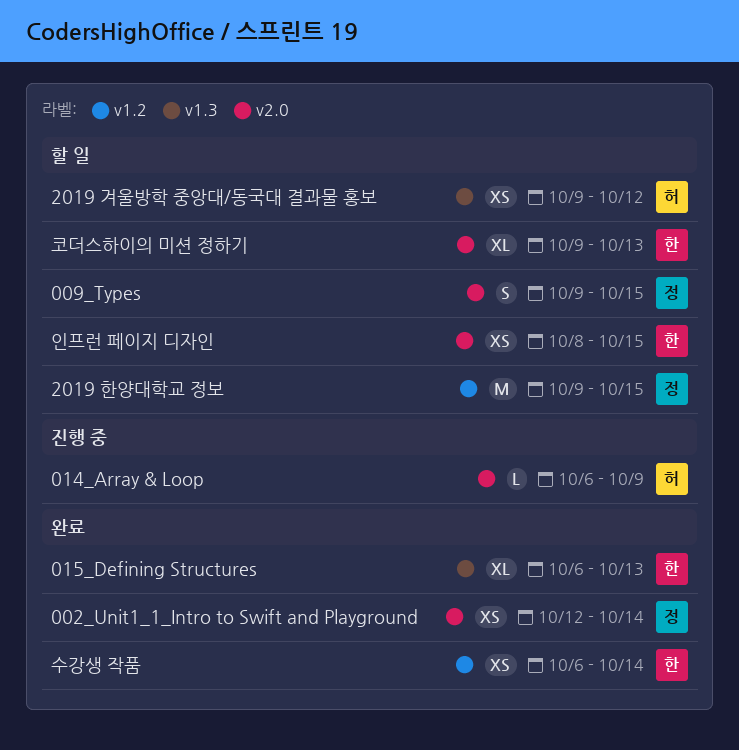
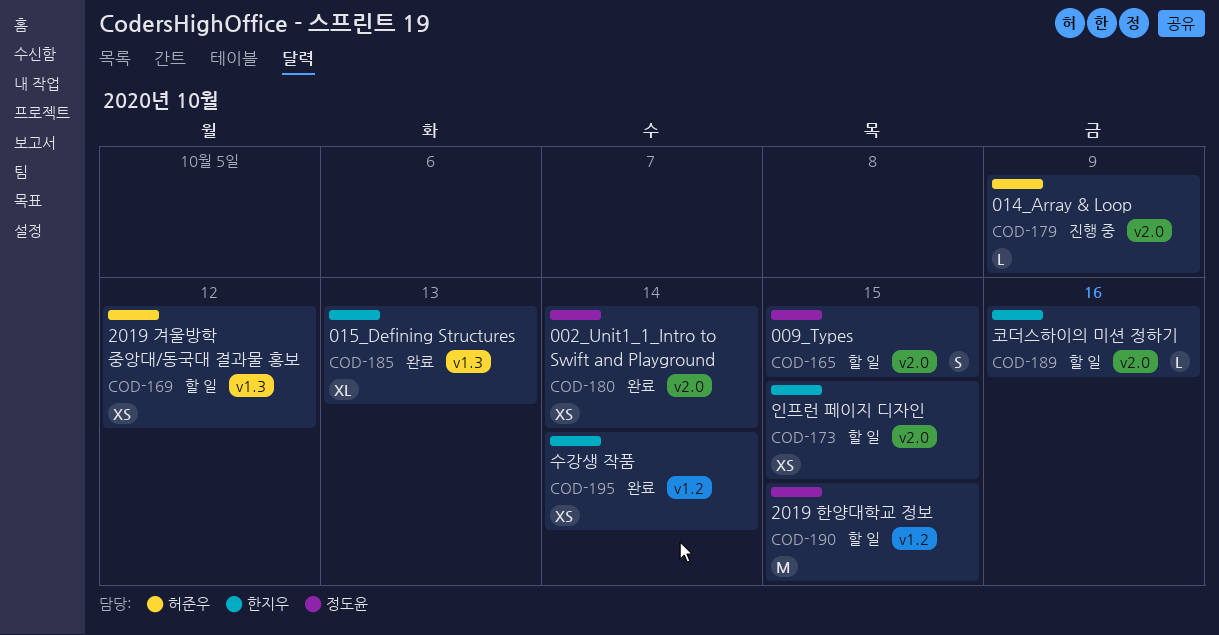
코더스하이의 미션 정하기, estimate: XL -> L
코더스하이의 미션 정하기, due: Oct 13 -> Oct 16

